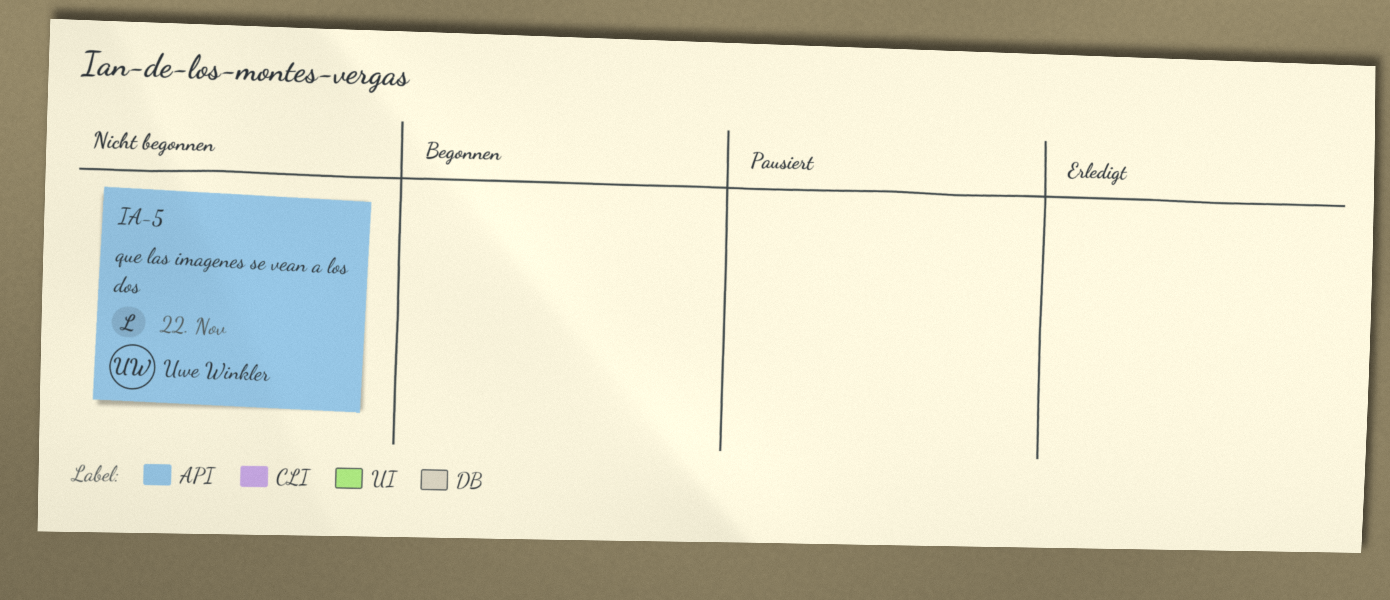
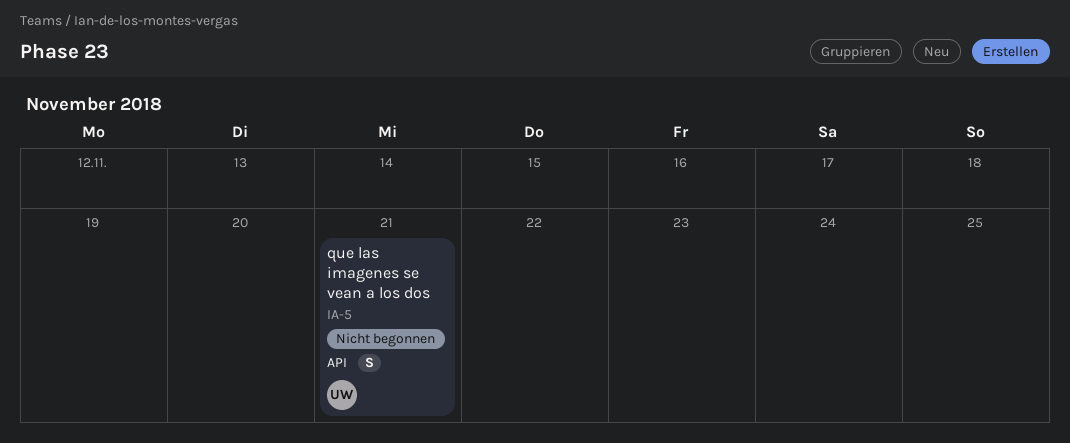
IA-5, estimate: L -> S
IA-5, due: Nov 22 -> Nov 21

